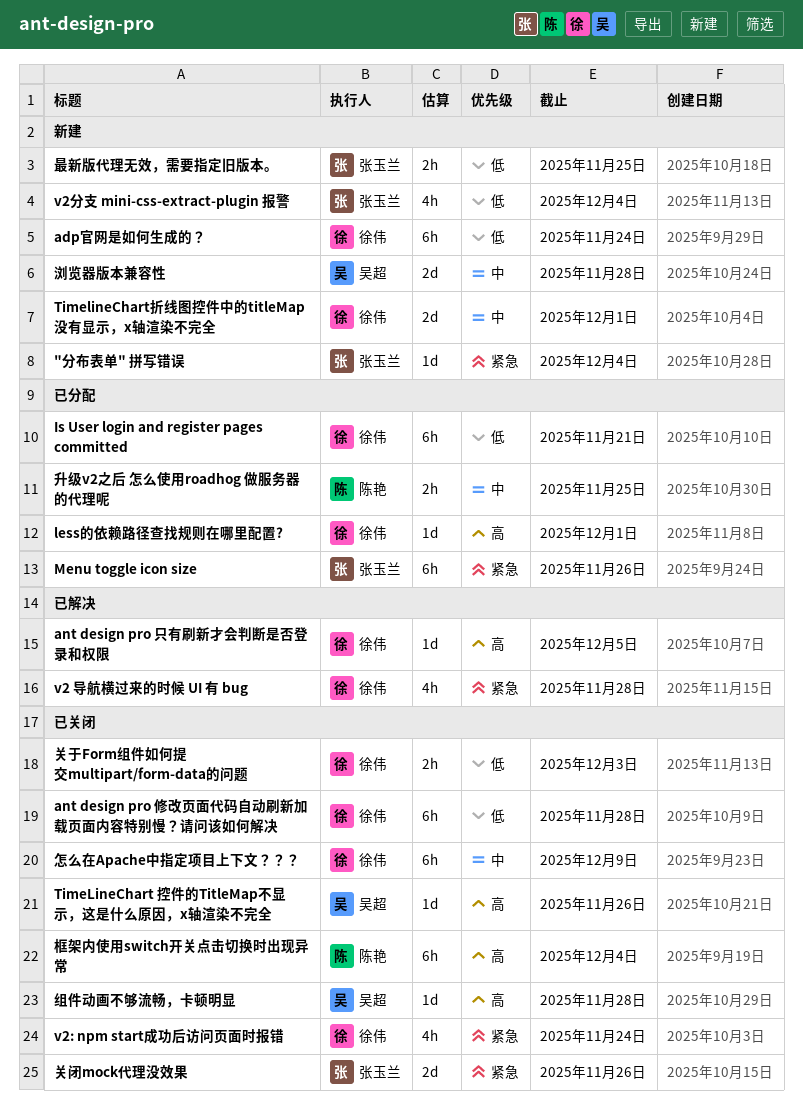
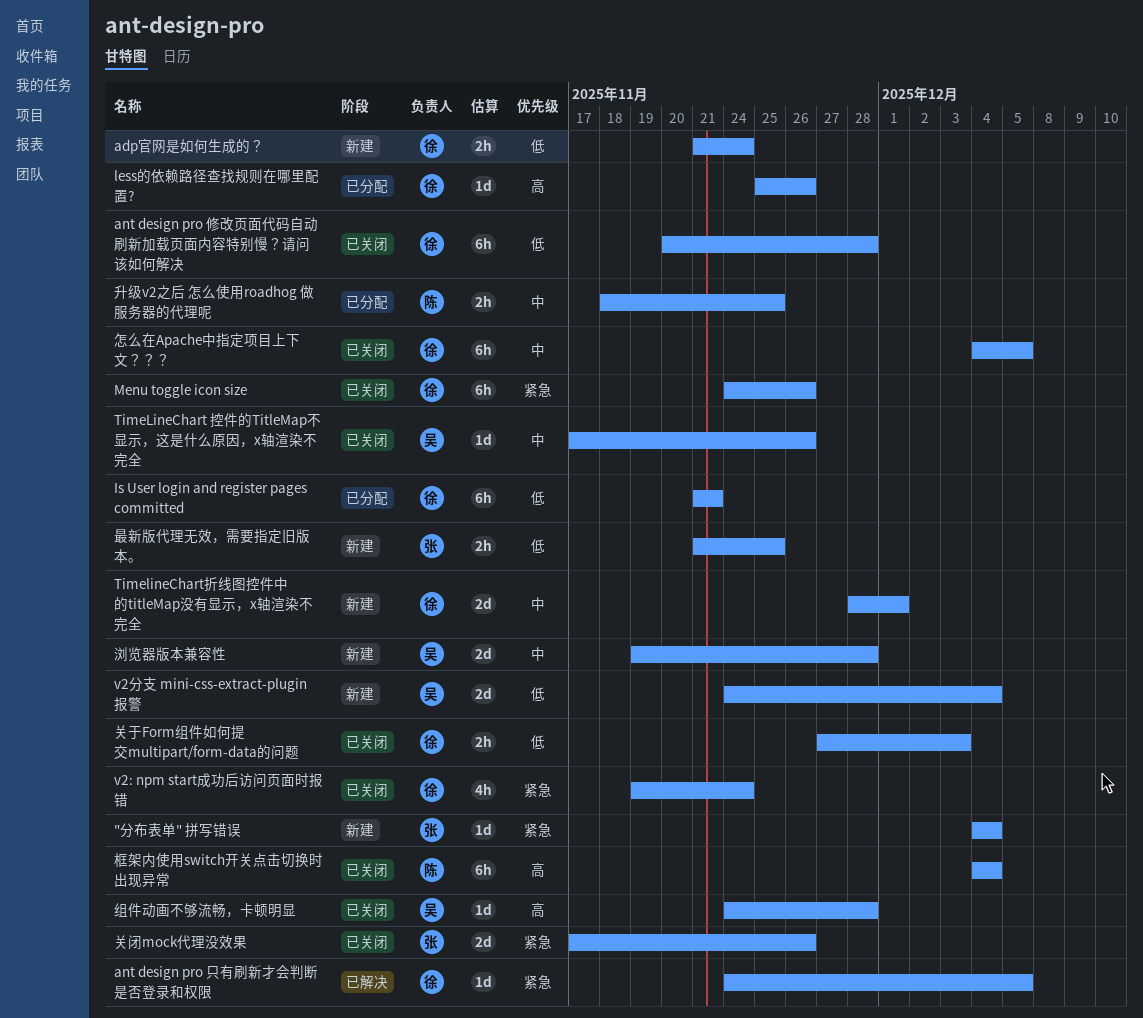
adp官网是如何生成的？, estimate: 6h -> 2h
ant design pro 只有刷新才会判断是否登录和权限, priority: 高 -> 紧急
less的依赖路径查找规则在哪里配置?, due: Dec 1 -> Nov 26
Menu toggle icon size, status: 已分配 -> 已关闭
Menu toggle icon size, owner: 张玉兰 -> 徐伟
TimeLineChart 控件的TitleMap不显示，这是什么原因，x轴渲染不完全, priority: 高 -> 中
v2 导航横过来的时候 UI 有 bug: present -> none
v2分支 mini-css-extract-plugin 报警, owner: 张玉兰 -> 吴超
v2分支 mini-css-extract-plugin 报警, estimate: 4h -> 2d
怎么在Apache中指定项目上下文？？？, due: Dec 9 -> Dec 5

